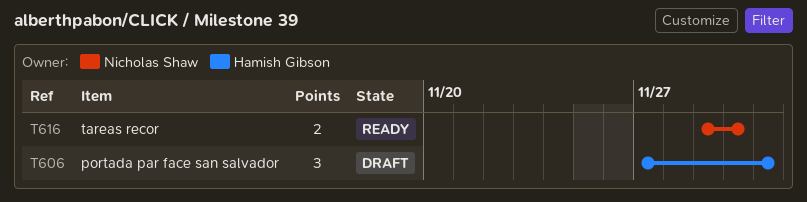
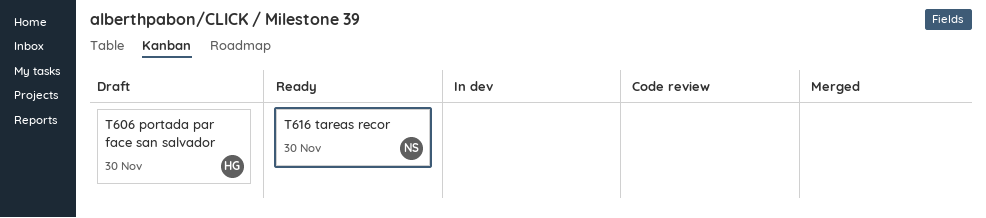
T606, due: Dec 1 -> Nov 30

